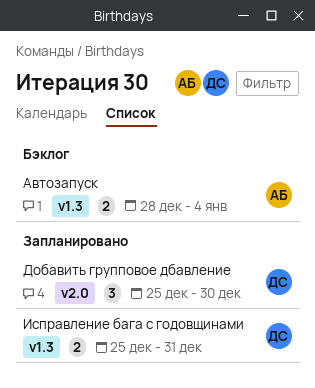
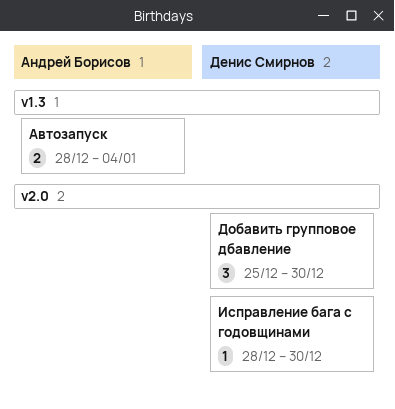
Исправление бага с годовщинами, label: v1.3 -> v2.0
Исправление бага с годовщинами, estimate: 2 -> 1
Исправление бага с годовщинами, start: Dec 25 -> Dec 28
Исправление бага с годовщинами, due: Dec 31 -> Dec 30

